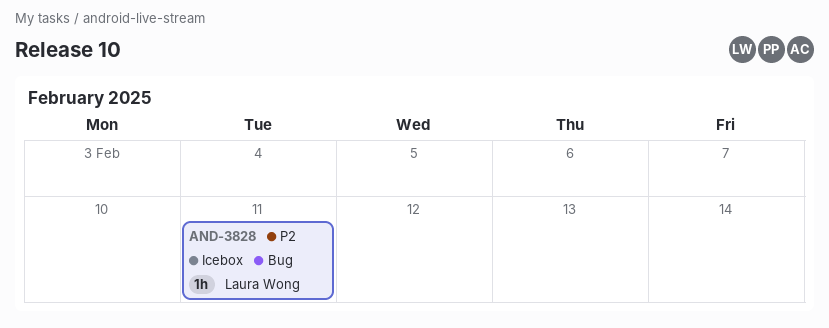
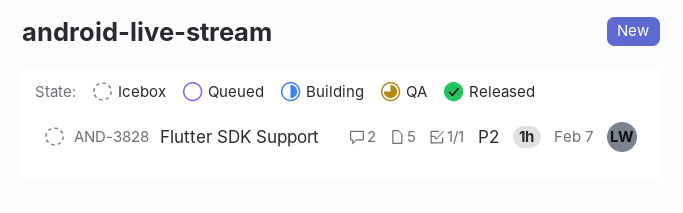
AND-3828, due: Feb 11 -> Feb 7

